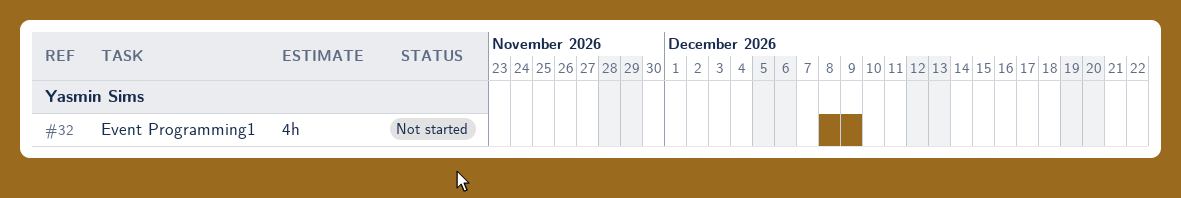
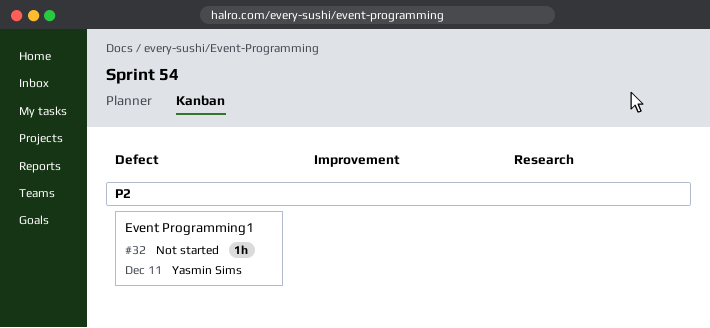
#32, estimate: 4h -> 1h
#32, due: Dec 9 -> Dec 11

